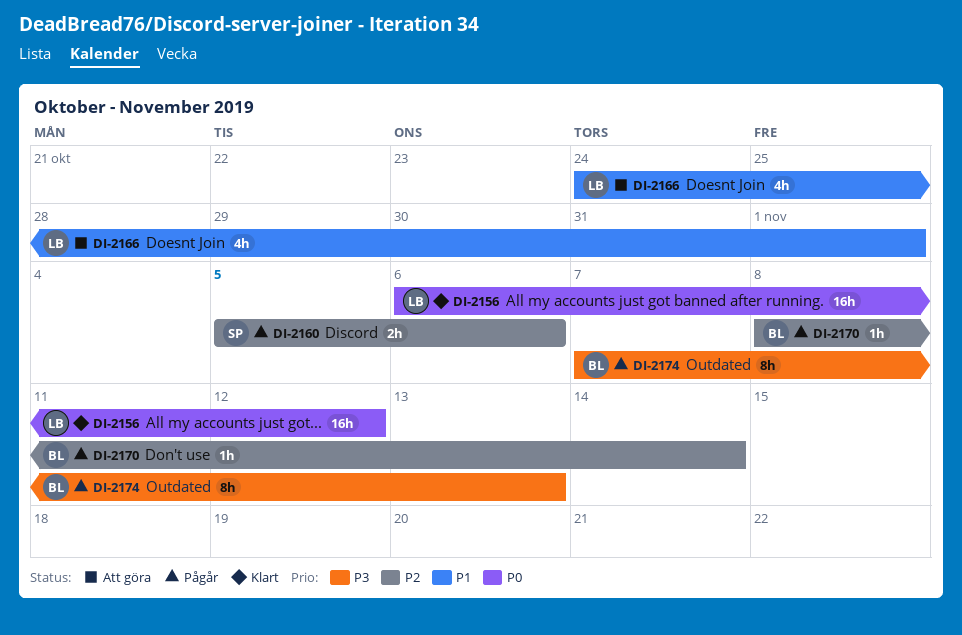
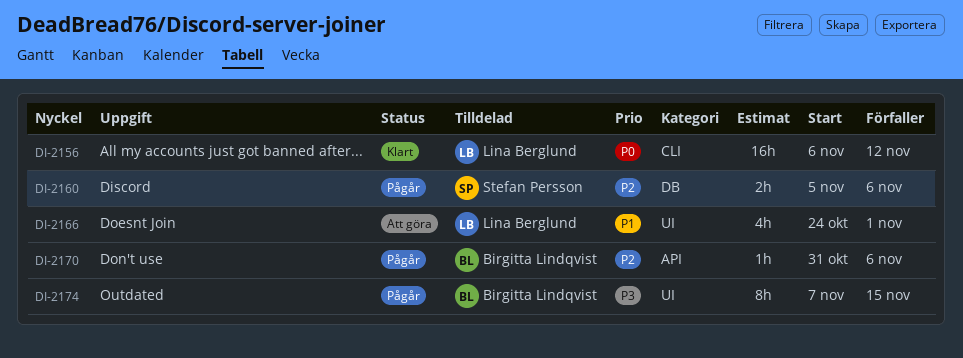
DI-2170, start: Nov 8 -> Oct 31
DI-2170, due: Nov 14 -> Nov 6
DI-2174, due: Nov 13 -> Nov 15

